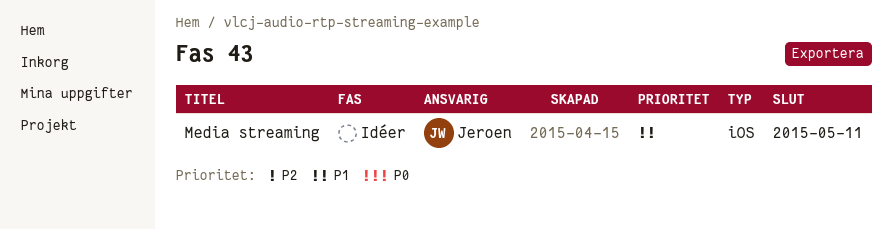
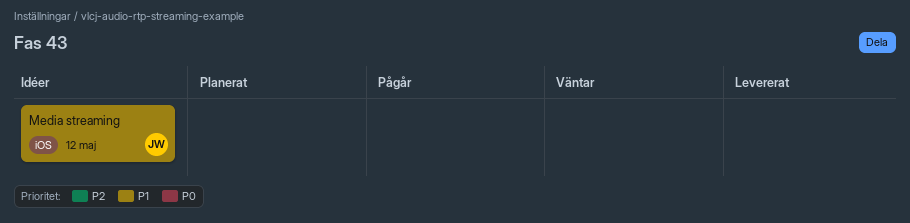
Media streaming, due: May 11 -> May 12

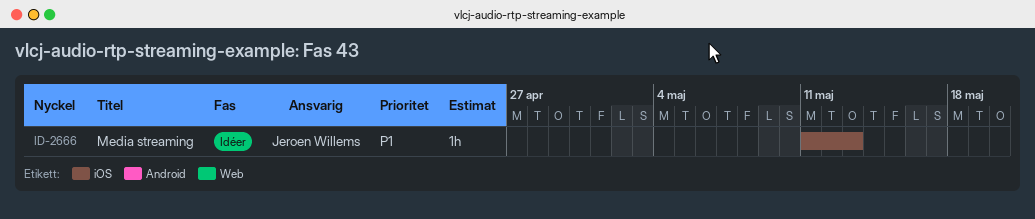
Media streaming, due: May 12 -> May 13

